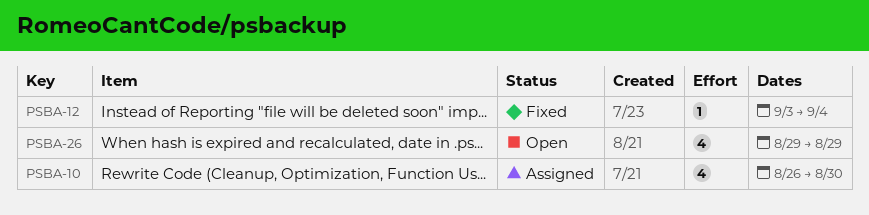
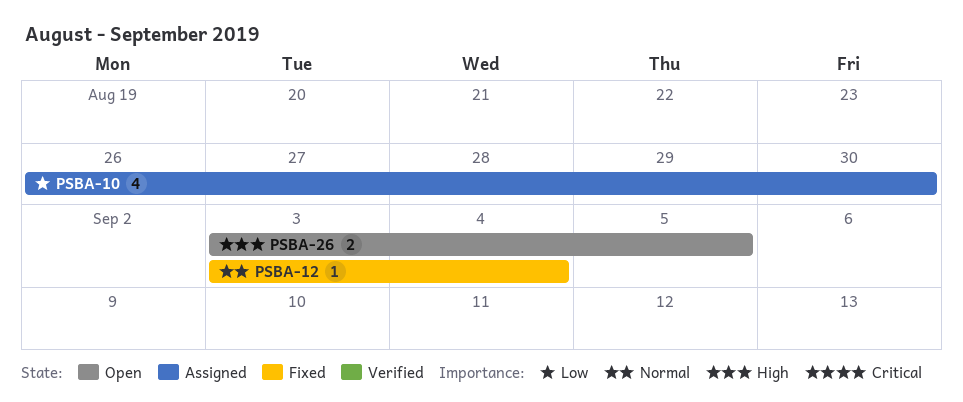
PSBA-26, estimate: 4 -> 2
PSBA-26, start: Aug 29 -> Sep 3
PSBA-26, due: Aug 29 -> Sep 5

